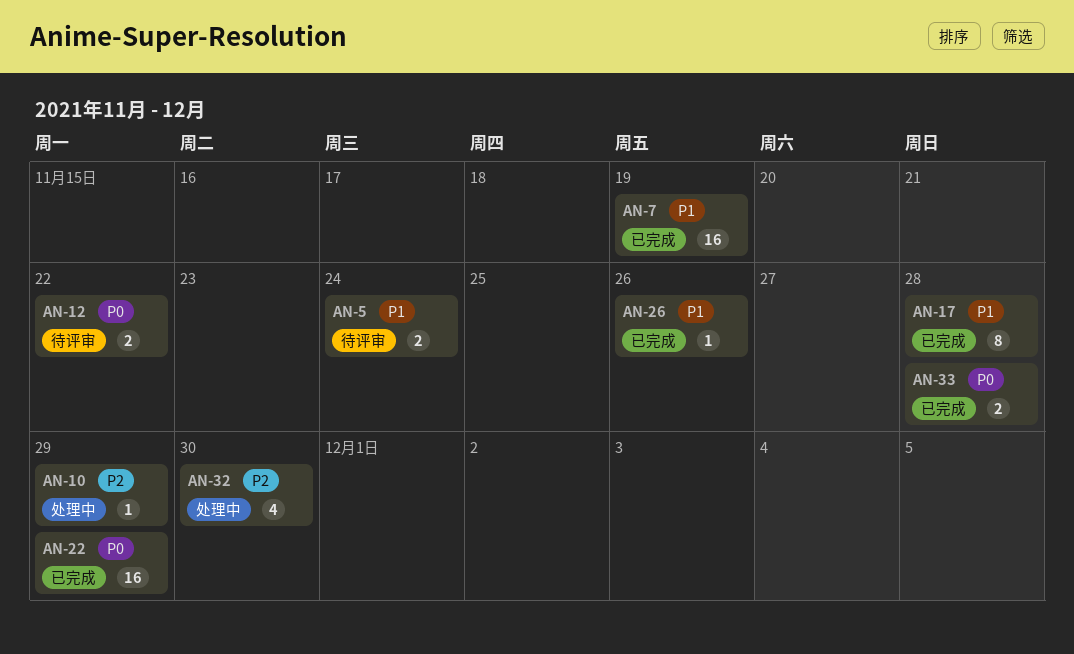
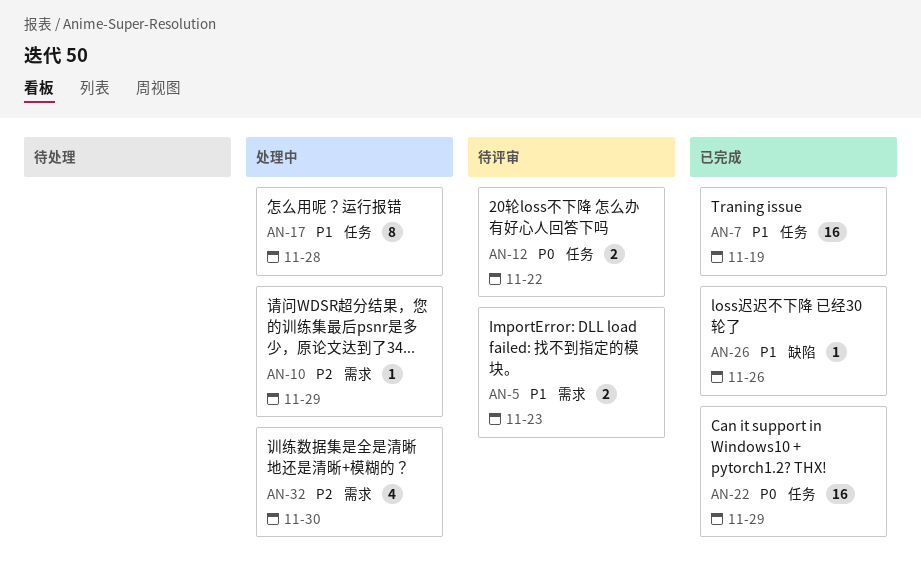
AN-5, due: Nov 24 -> Nov 23
AN-17, status: 已完成 -> 处理中
AN-33: present -> none

